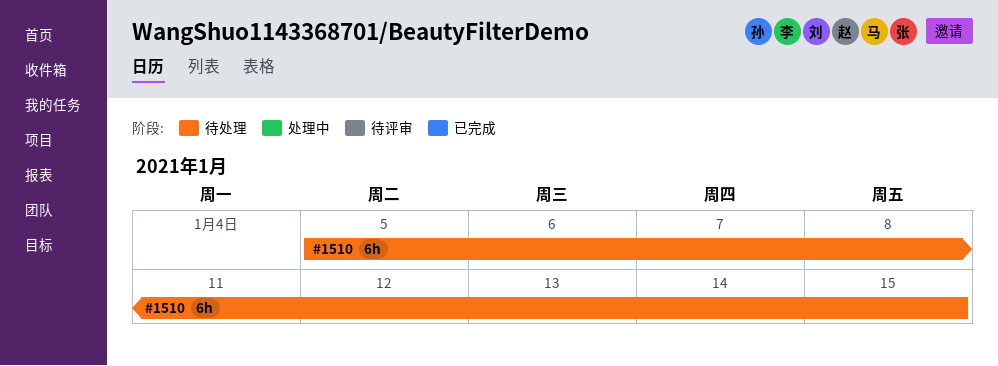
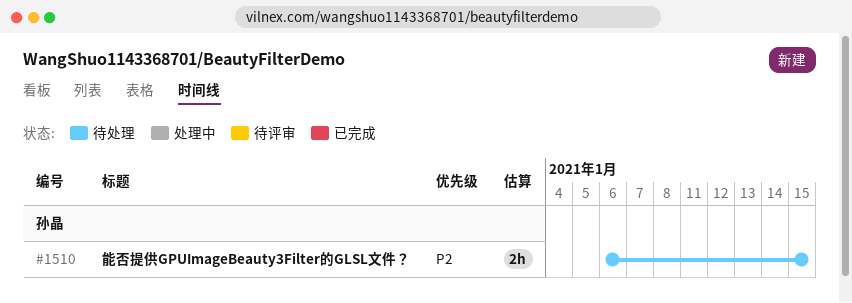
#1510, estimate: 6h -> 2h
#1510, start: Jan 5 -> Jan 6

